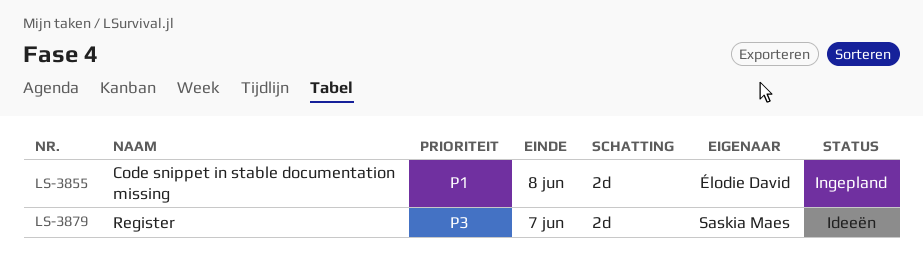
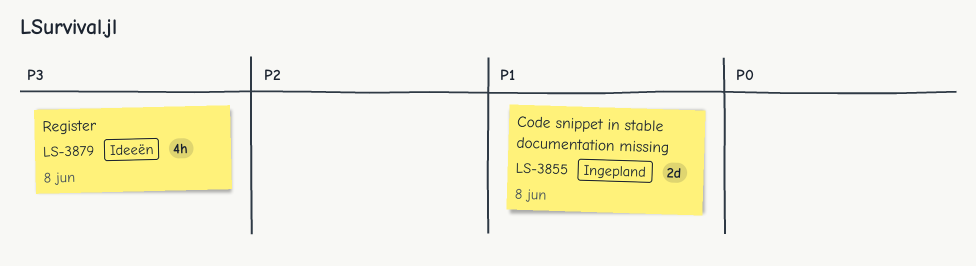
LS-3879, estimate: 2d -> 4h
LS-3879, due: Jun 7 -> Jun 8

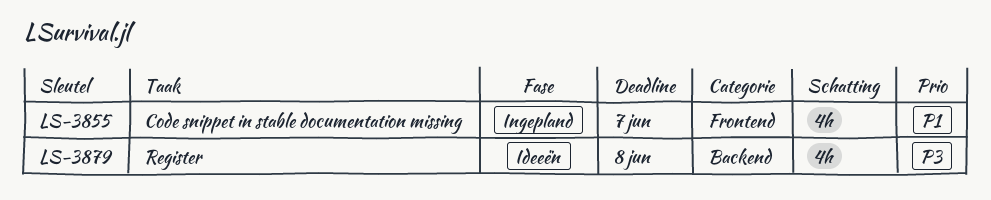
LS-3855, estimate: 2d -> 4h
LS-3855, due: Jun 8 -> Jun 7

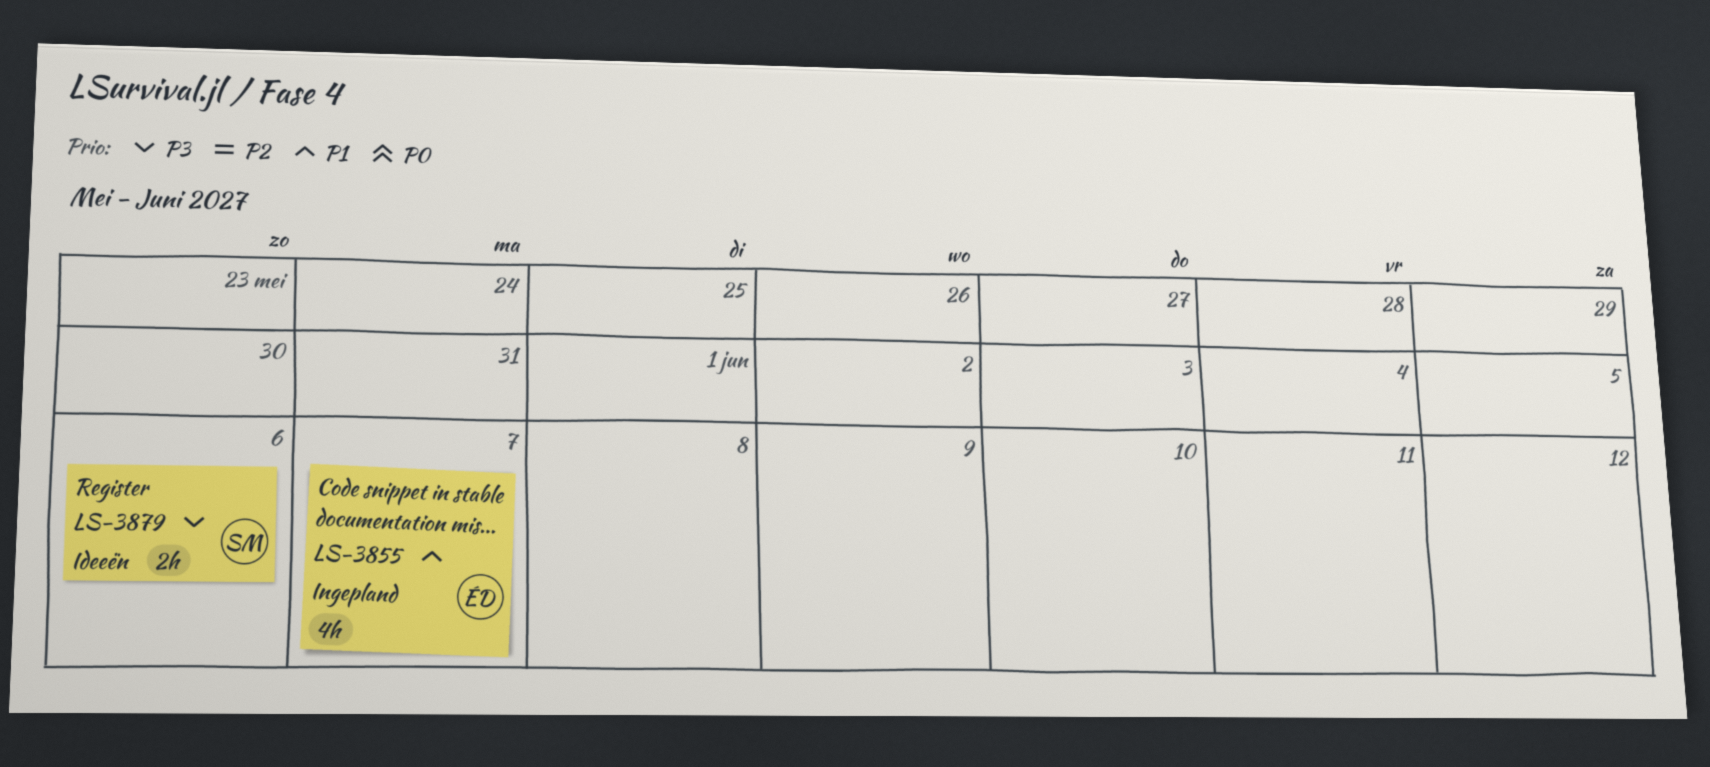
LS-3879, estimate: 4h -> 2h
LS-3879, due: Jun 8 -> Jun 6

